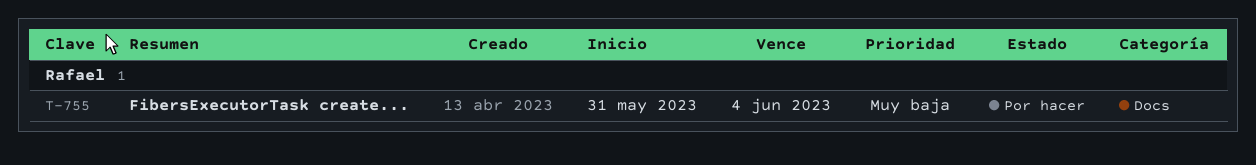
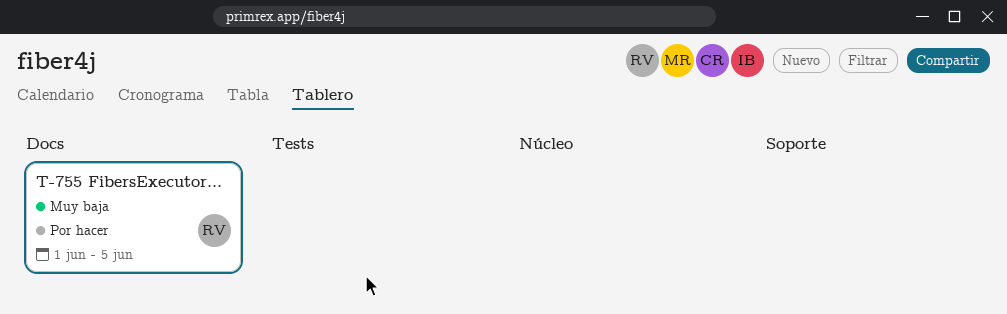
T-755, start: May 31 -> Jun 1
T-755, due: Jun 4 -> Jun 5

